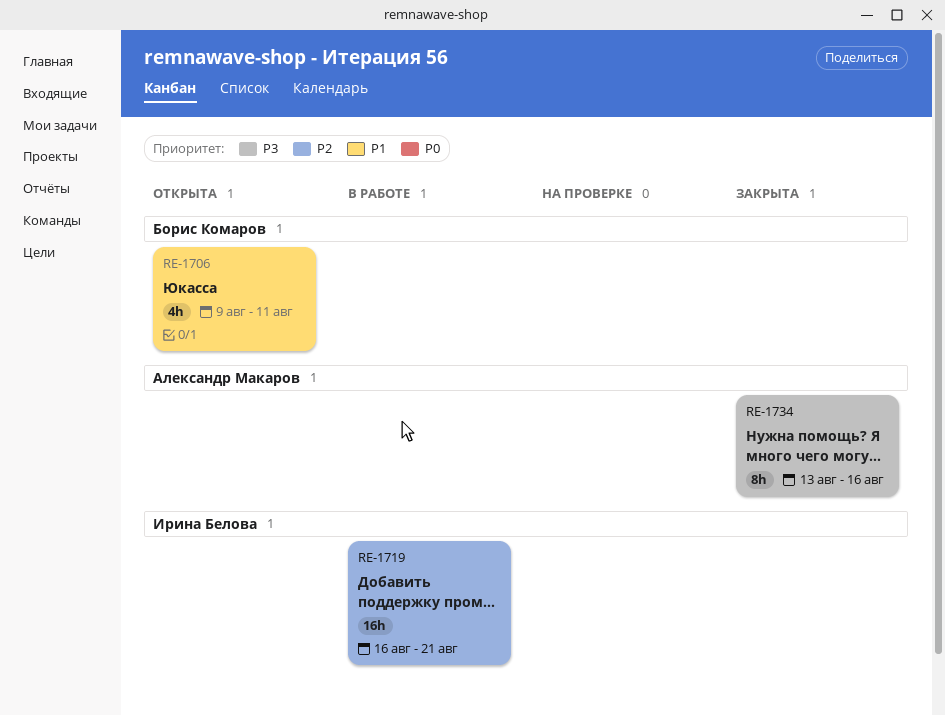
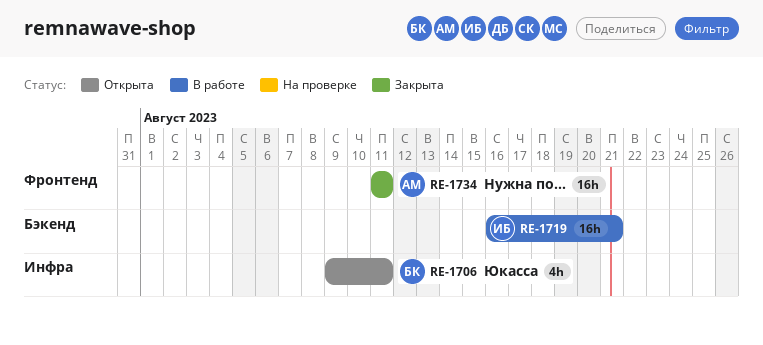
RE-1734, estimate: 8h -> 16h
RE-1734, start: Aug 13 -> Aug 11
RE-1734, due: Aug 16 -> Aug 11

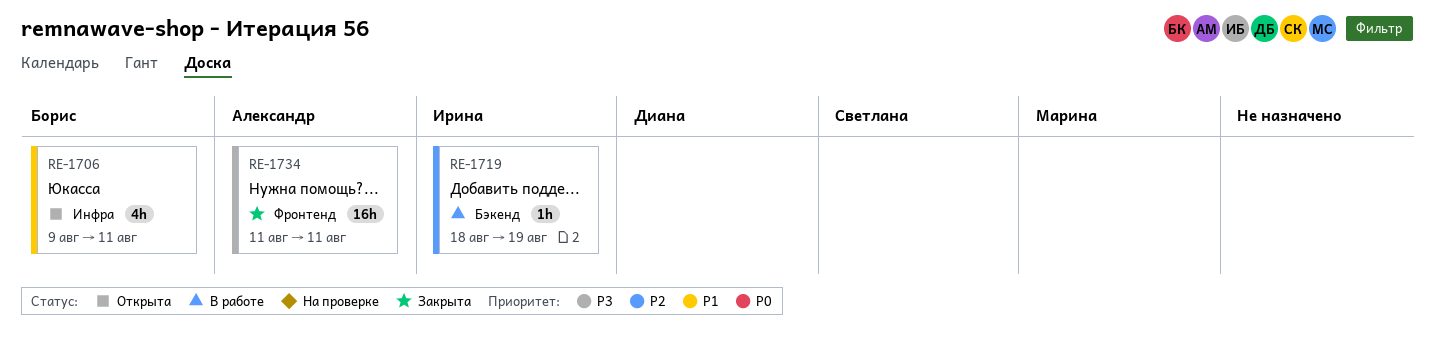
RE-1719, estimate: 16h -> 1h
RE-1719, start: Aug 16 -> Aug 18
RE-1719, due: Aug 21 -> Aug 19

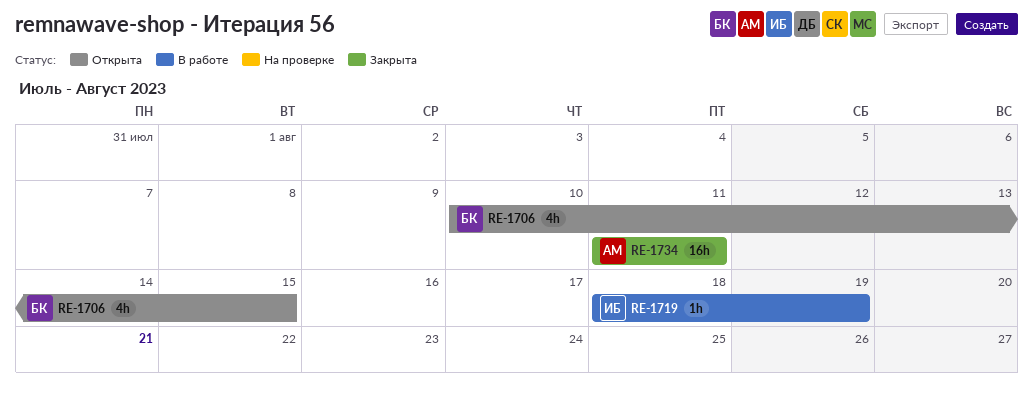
RE-1706, start: Aug 9 -> Aug 10
RE-1706, due: Aug 11 -> Aug 15

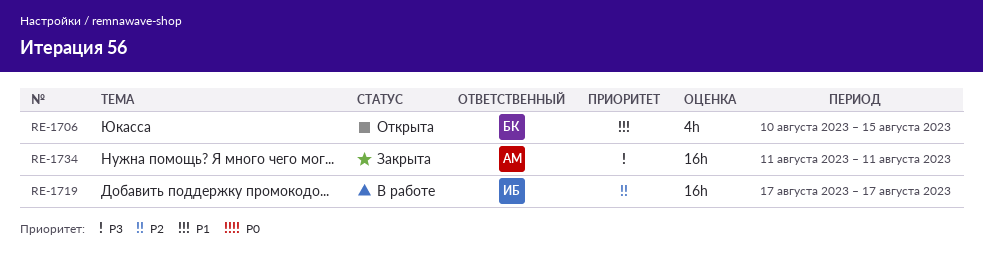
RE-1719, estimate: 1h -> 16h
RE-1719, start: Aug 18 -> Aug 17
RE-1719, due: Aug 19 -> Aug 17

